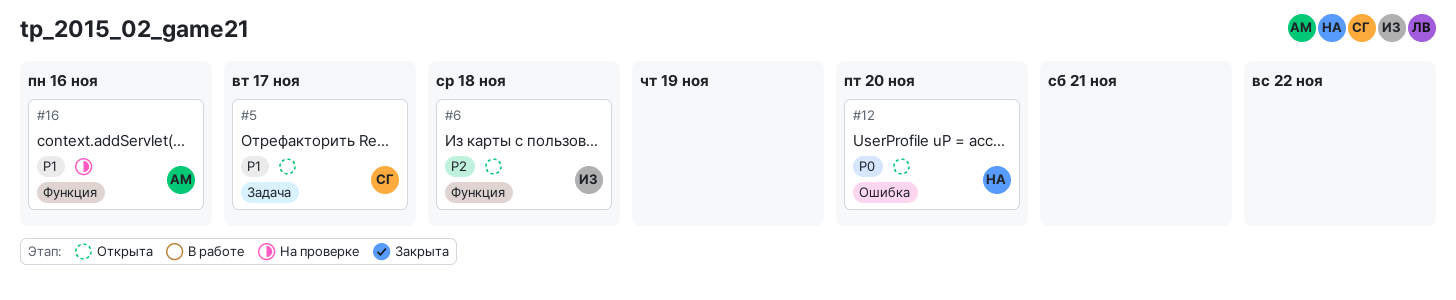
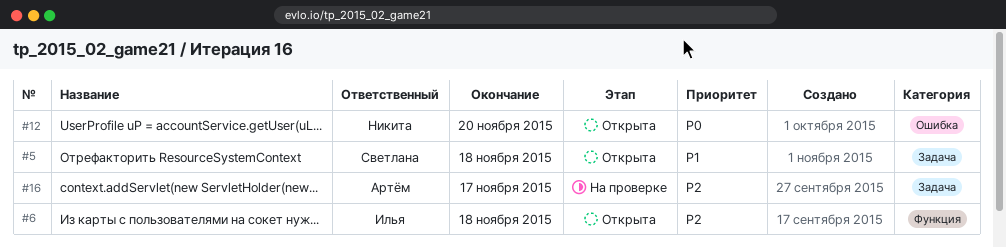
#5, due: Nov 17 -> Nov 18
#16, priority: P1 -> P2
#16, label: Функция -> Задача
#16, due: Nov 16 -> Nov 17

